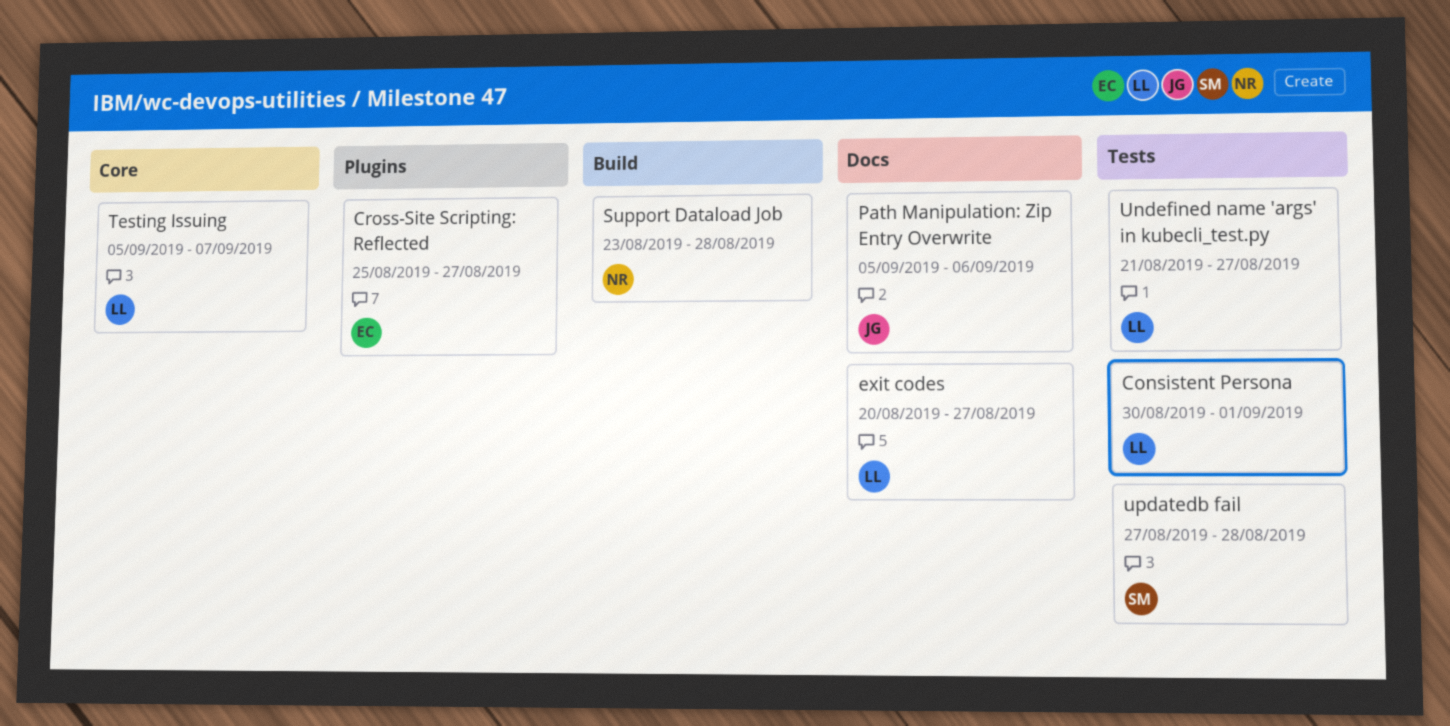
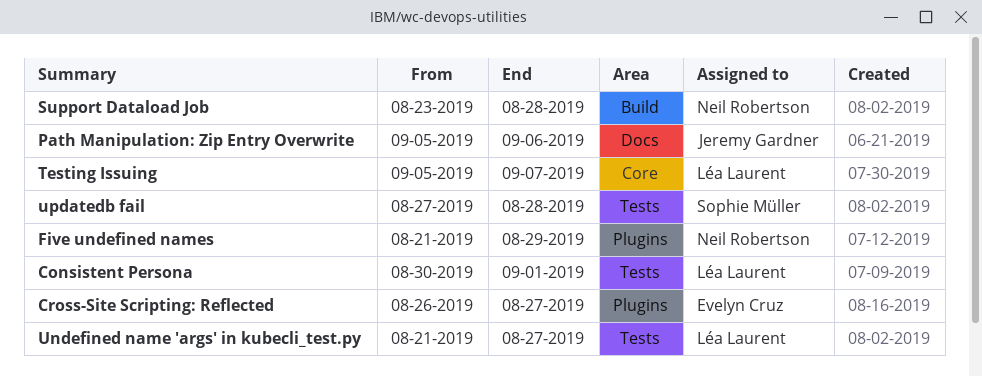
Cross-Site Scripting: Reflected, start: Aug 25 -> Aug 26
exit codes: present -> none
Five undefined names: none -> present

